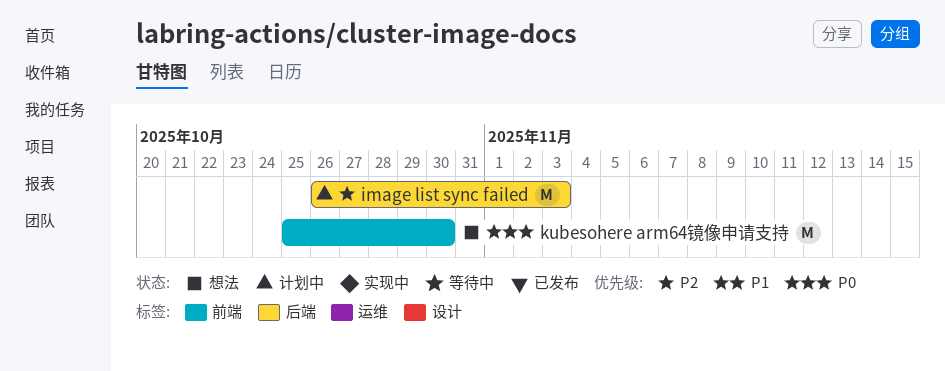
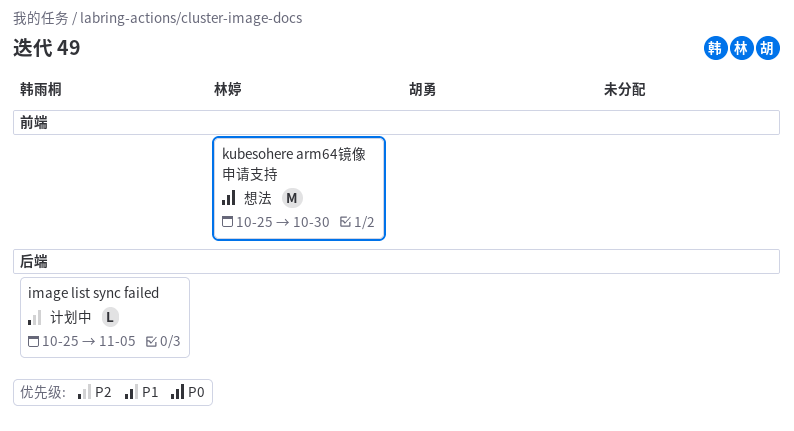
image list sync failed, estimate: M -> L
image list sync failed, start: Oct 26 -> Oct 25
image list sync failed, due: Nov 3 -> Nov 5

